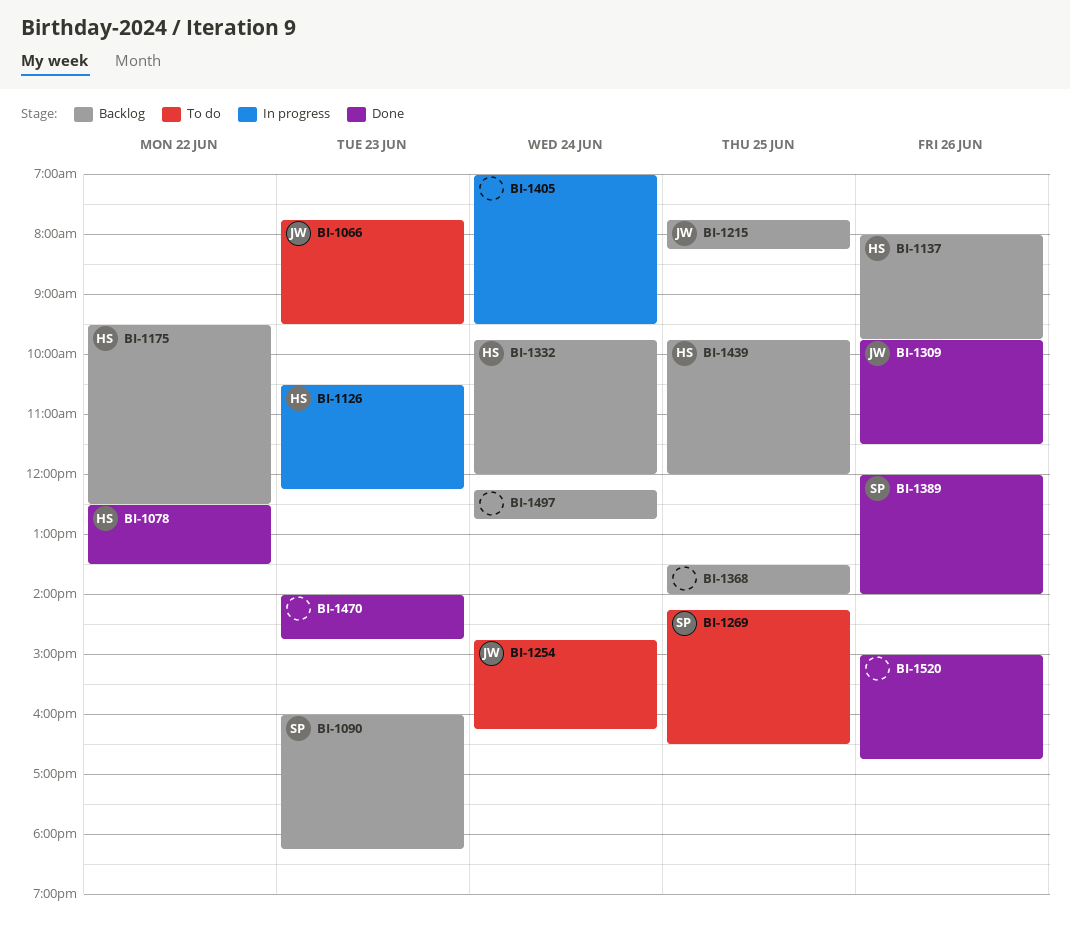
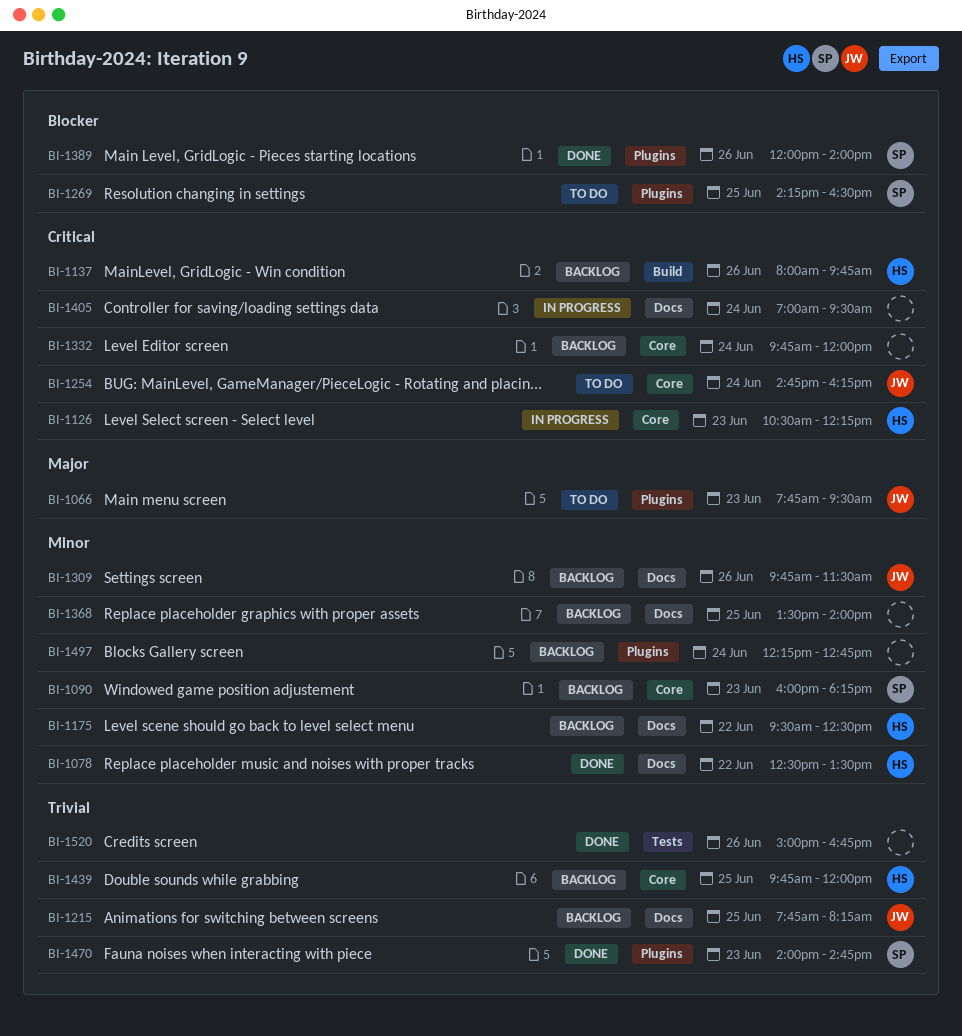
BI-1309, status: Done -> Backlog
BI-1332, owner: HS -> none
BI-1470, owner: none -> SP

